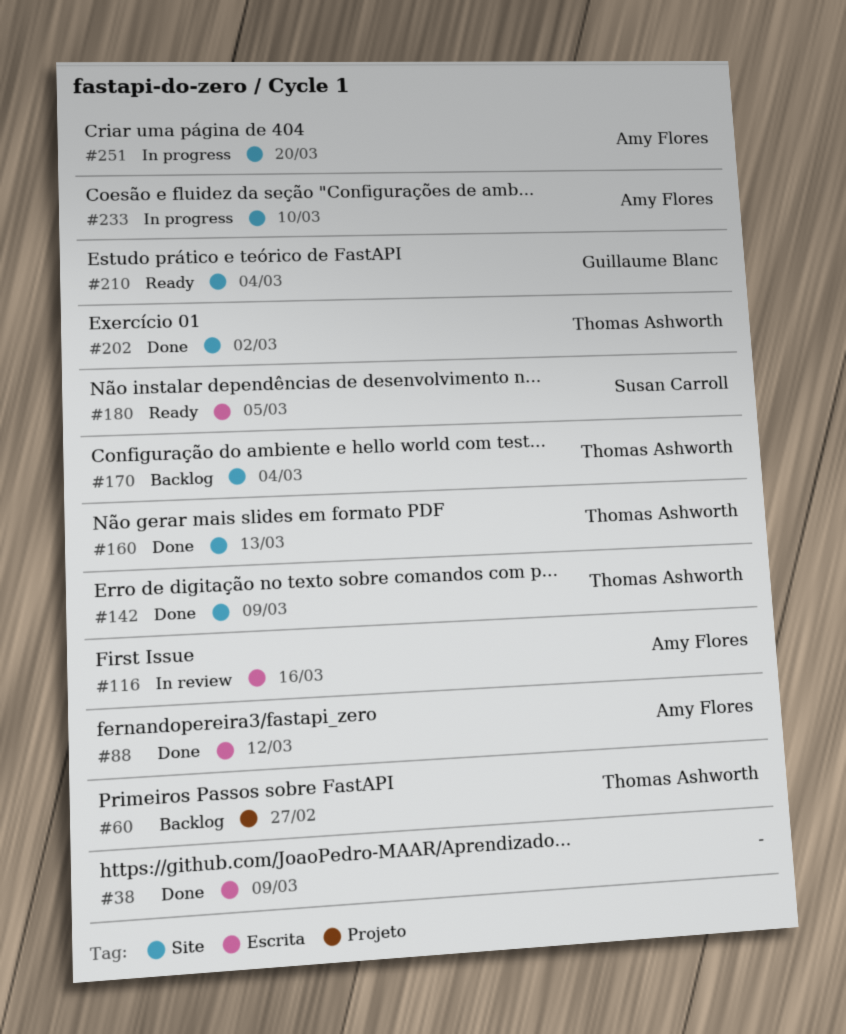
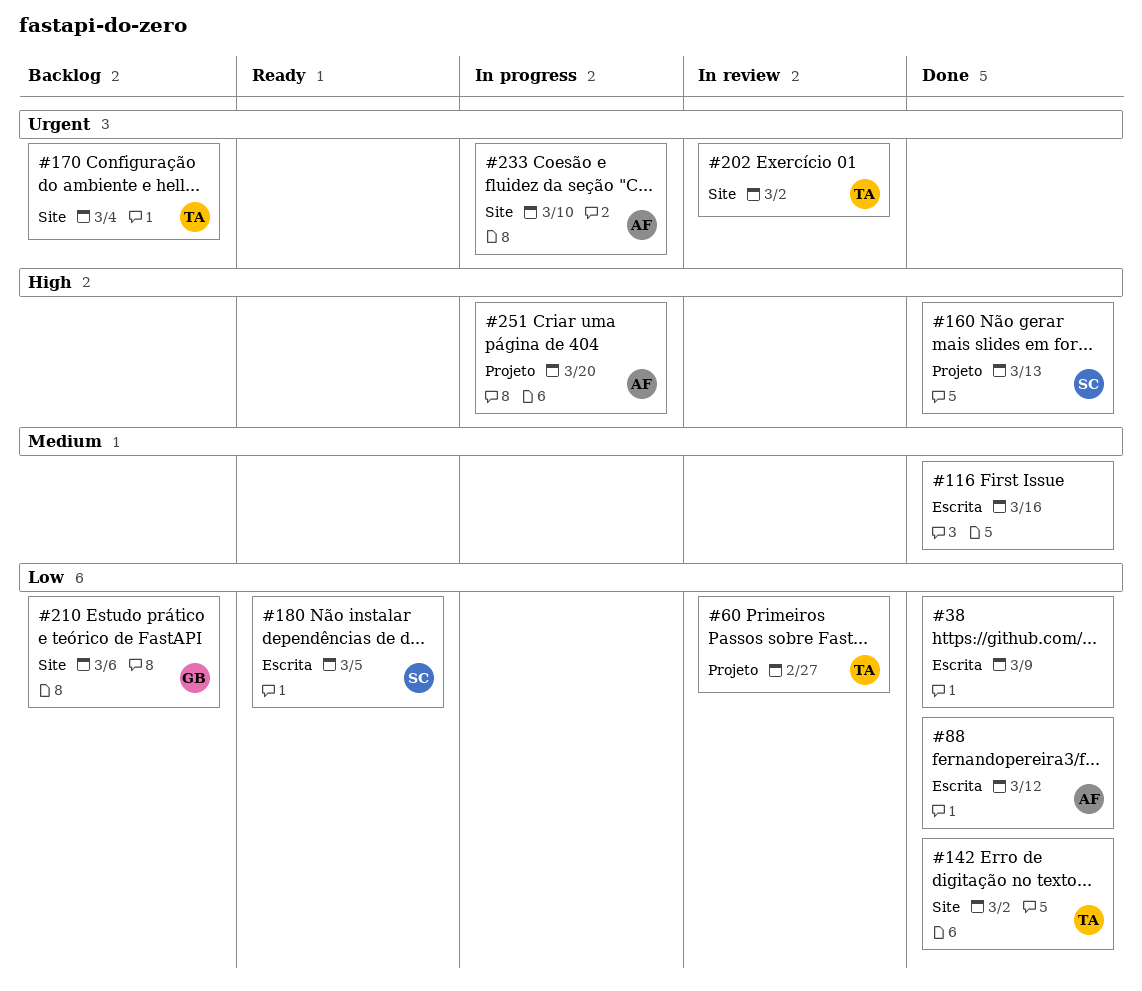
#60, status: Backlog -> In review
#116, status: In review -> Done
#116, owner: Amy Flores -> none
#142, due: Mar 9 -> Mar 2
#160, owner: Thomas Ashworth -> Susan Carroll
#160, label: Site -> Projeto
#202, status: Done -> In review
#210, status: Ready -> Backlog
#210, due: Mar 4 -> Mar 6
#251, label: Site -> Projeto

